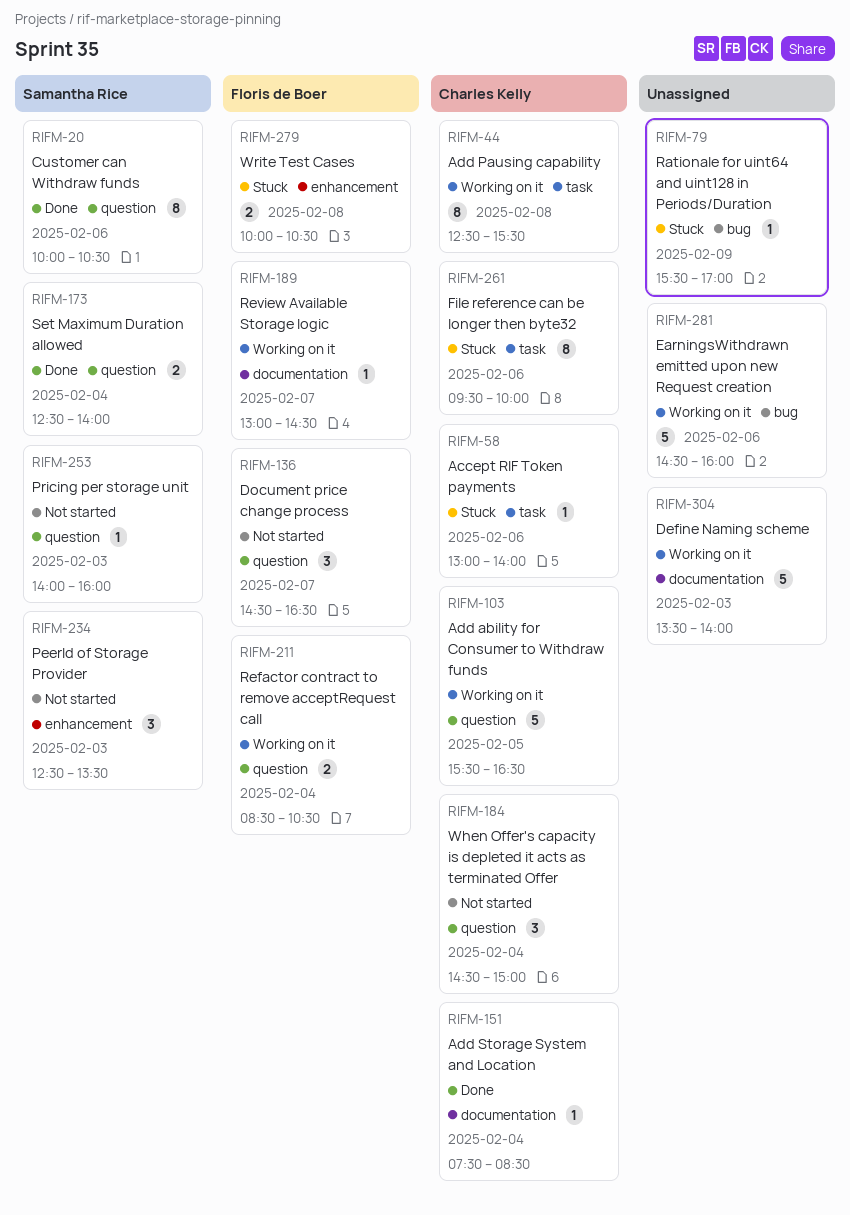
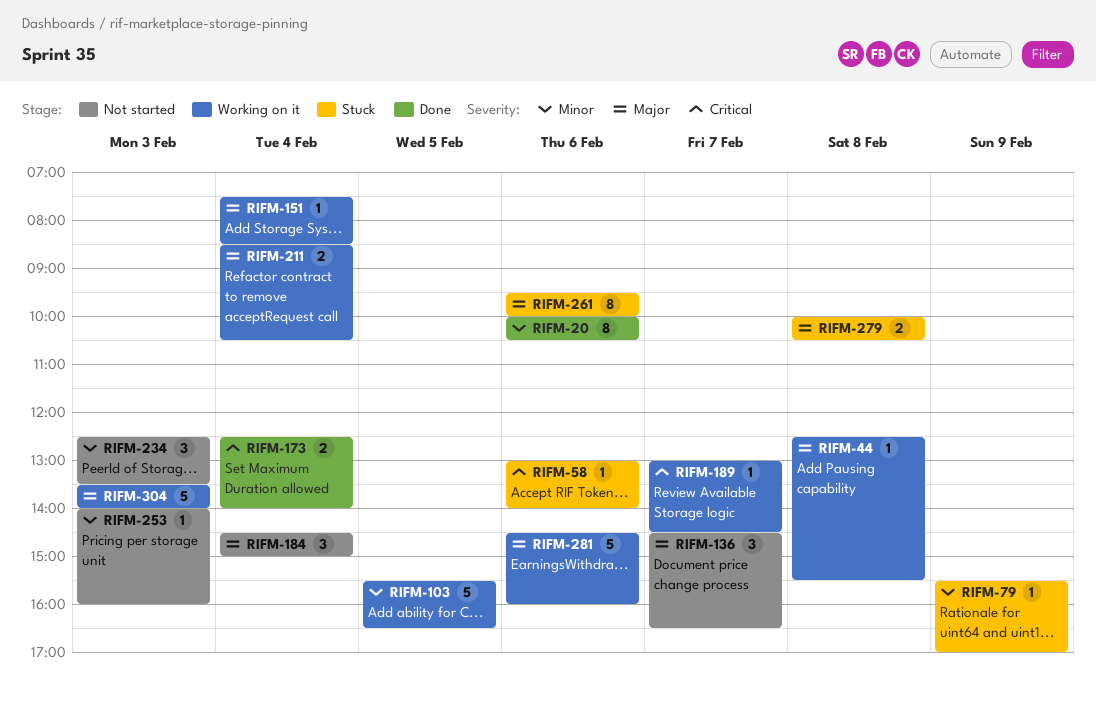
RIFM-44, estimate: 8 -> 1
RIFM-151, status: Done -> Working on it

